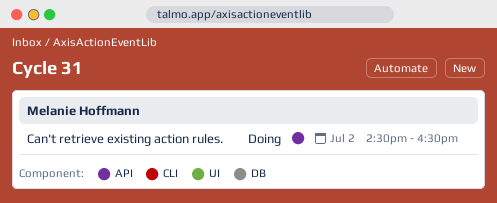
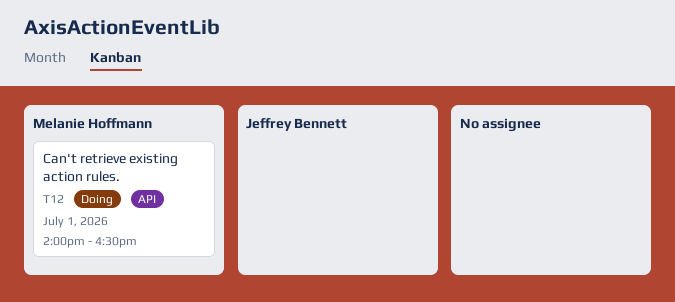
Can't retrieve existing action rules., day: Jul 2 -> Jul 1
Can't retrieve existing action rules., begins: 14:30 -> 14:00

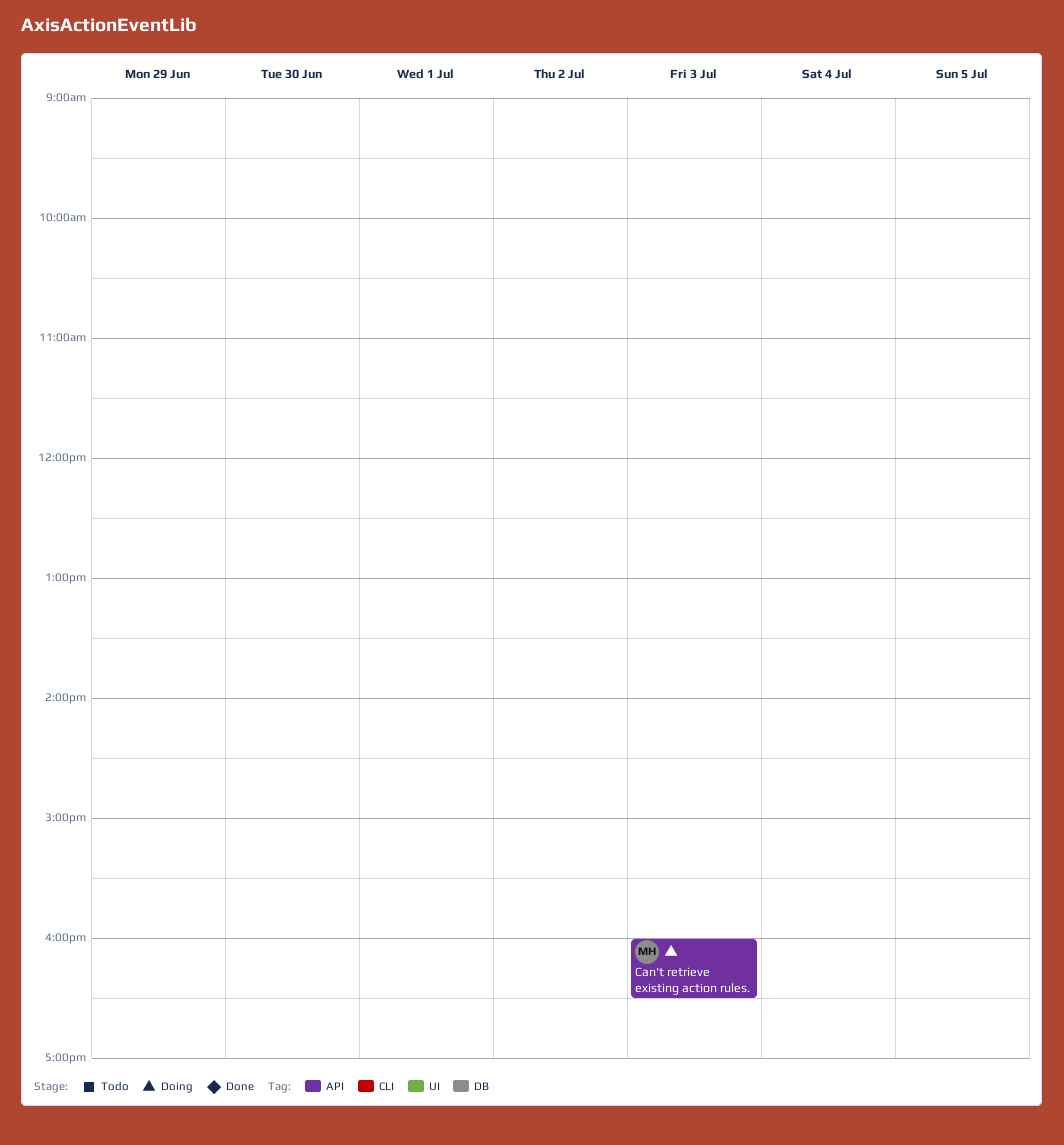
Can't retrieve existing action rules., day: Jul 1 -> Jul 3
Can't retrieve existing action rules., begins: 14:00 -> 16:00

